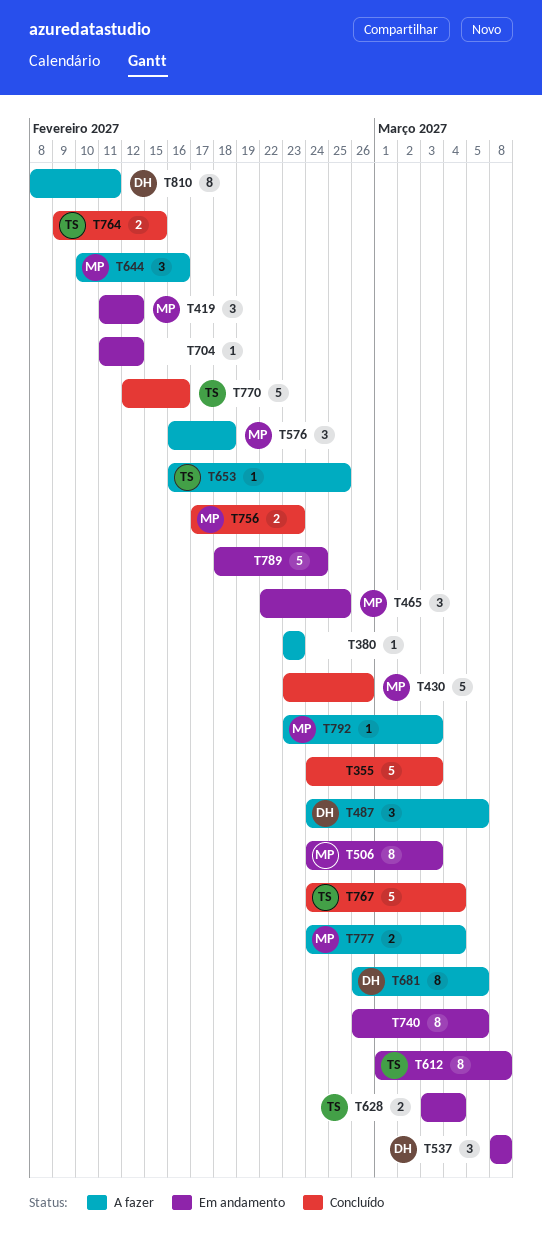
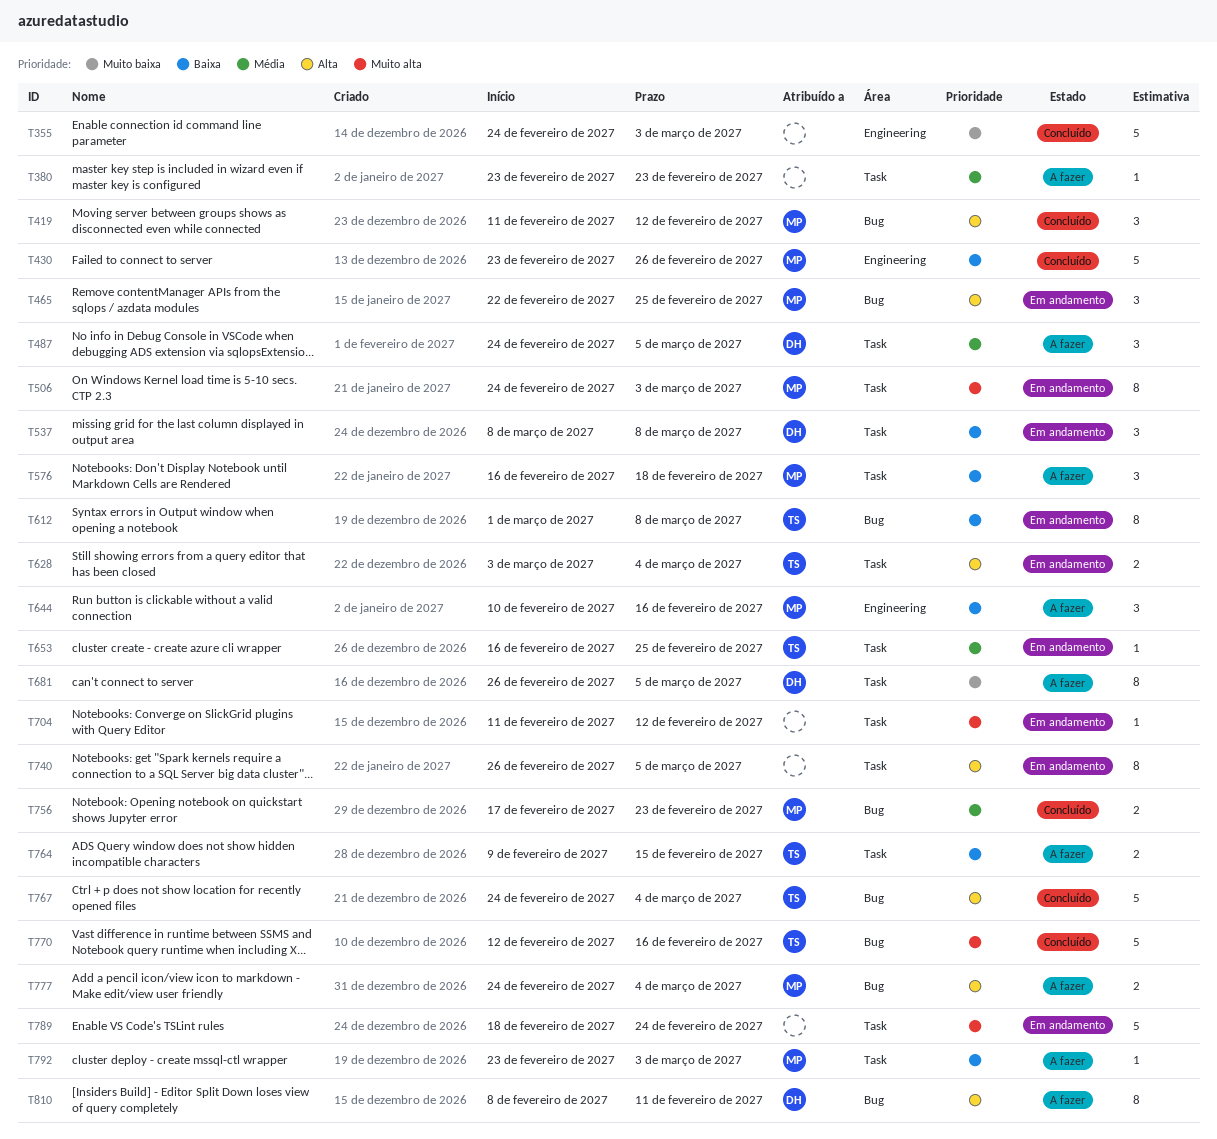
T419, status: Em andamento -> Concluído
T653, status: A fazer -> Em andamento
T764, status: Concluído -> A fazer

